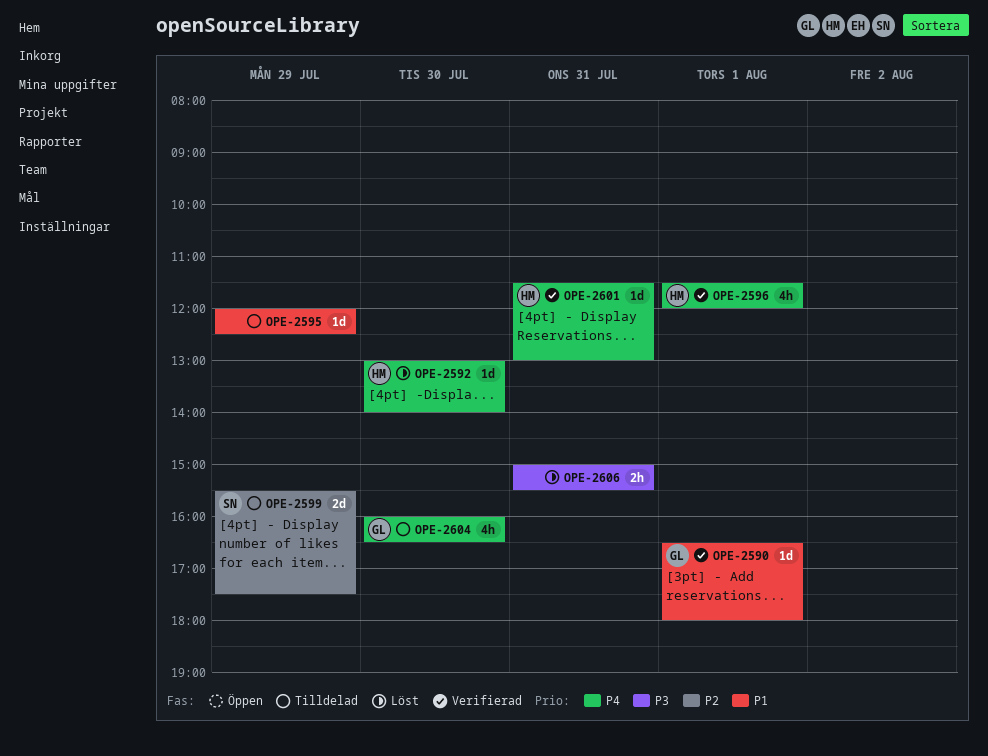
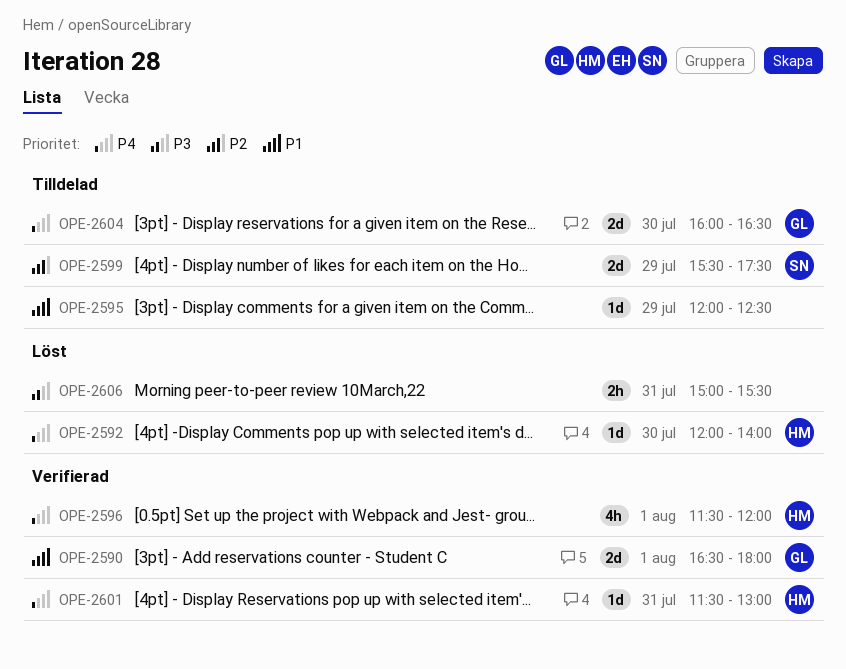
OPE-2590, estimate: 1d -> 2d
OPE-2592, begins: 13:00 -> 12:00
OPE-2604, estimate: 4h -> 2d

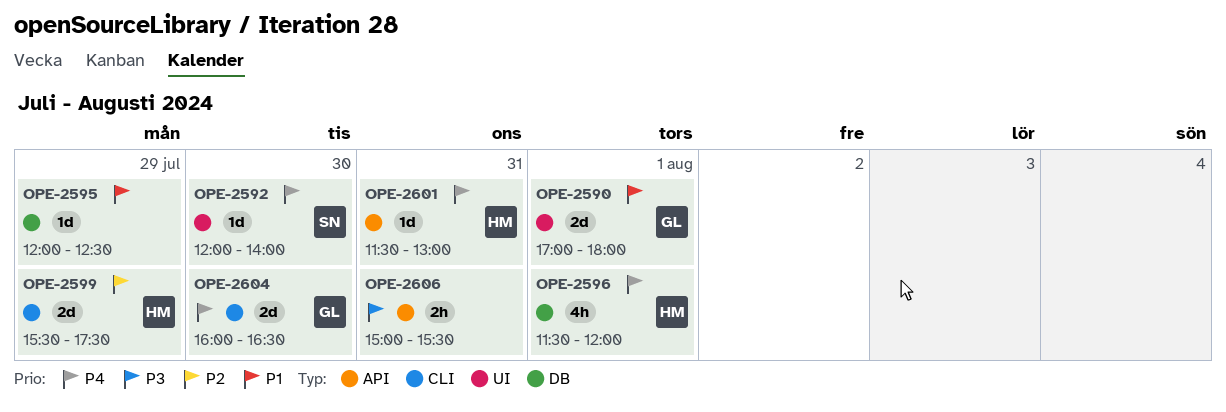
OPE-2590, begins: 16:30 -> 17:00
OPE-2592, owner: HM -> SN
OPE-2599, owner: SN -> HM

